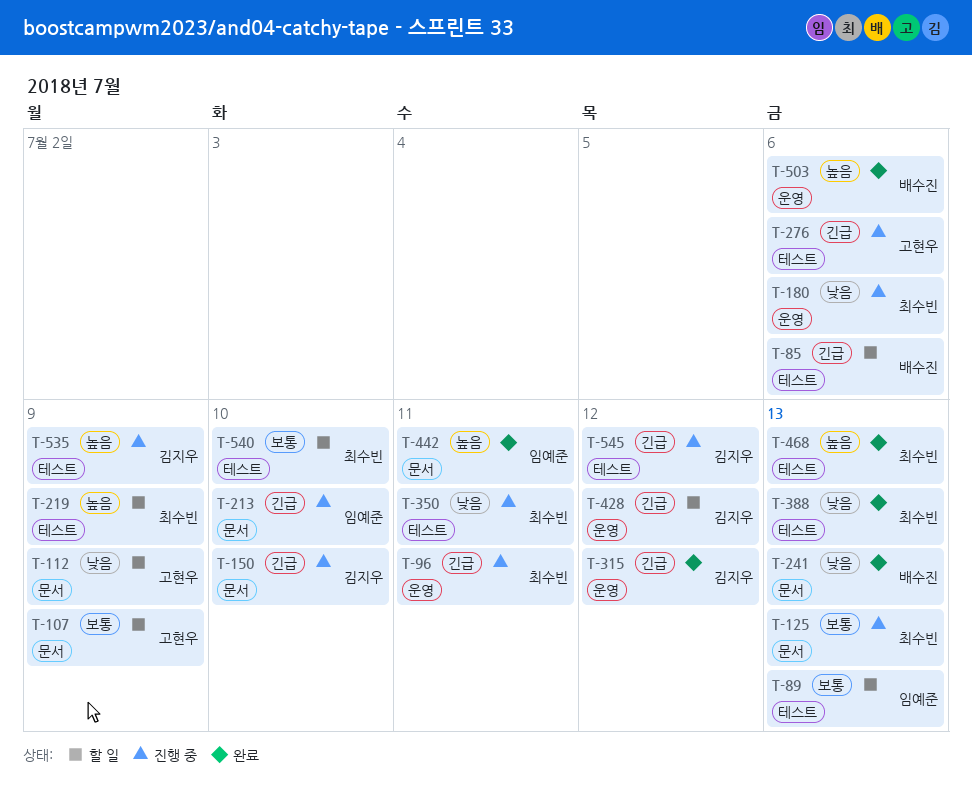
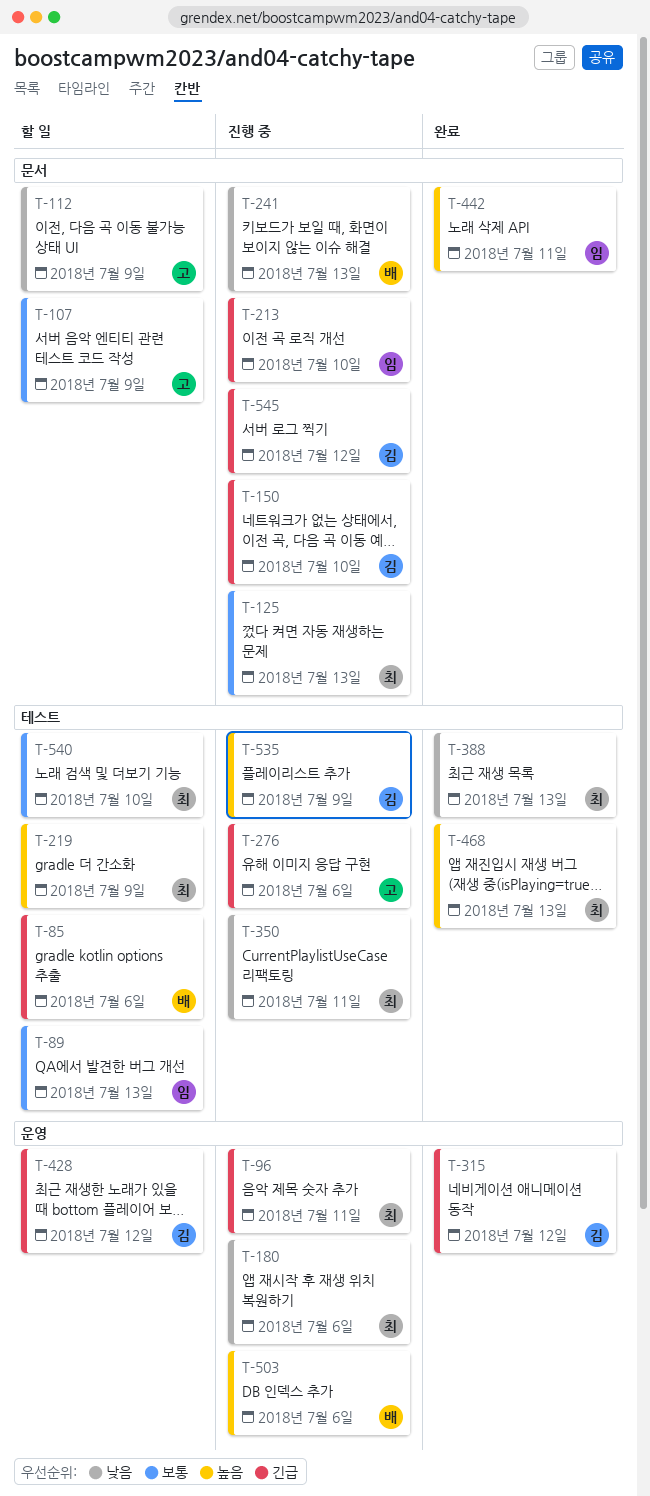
T-241, status: 완료 -> 진행 중
T-503, status: 완료 -> 진행 중
T-545, label: 테스트 -> 문서

